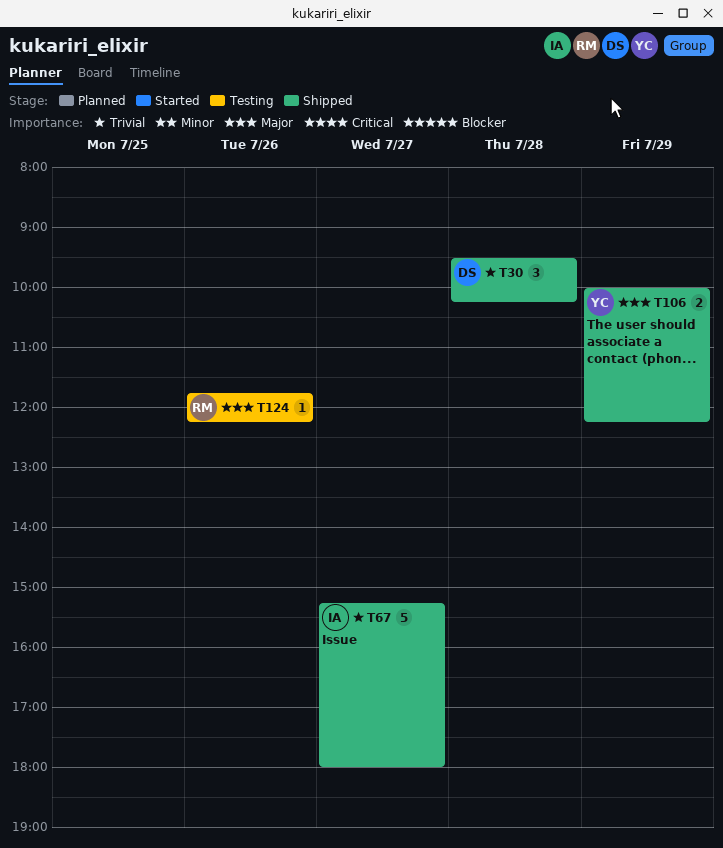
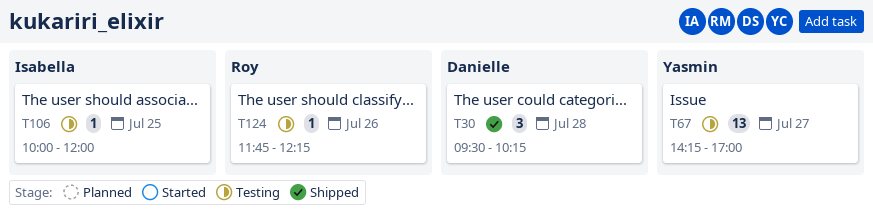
T67, status: Shipped -> Testing
T67, owner: Isabella -> Yasmin
T67, estimate: 5 -> 13
T67, begins: 15:15 -> 14:15
T67, ends: 18:00 -> 17:00
T106, status: Shipped -> Testing
T106, owner: Yasmin -> Isabella
T106, estimate: 2 -> 1
T106, day: Jul 29 -> Jul 25
T106, ends: 12:15 -> 12:00

